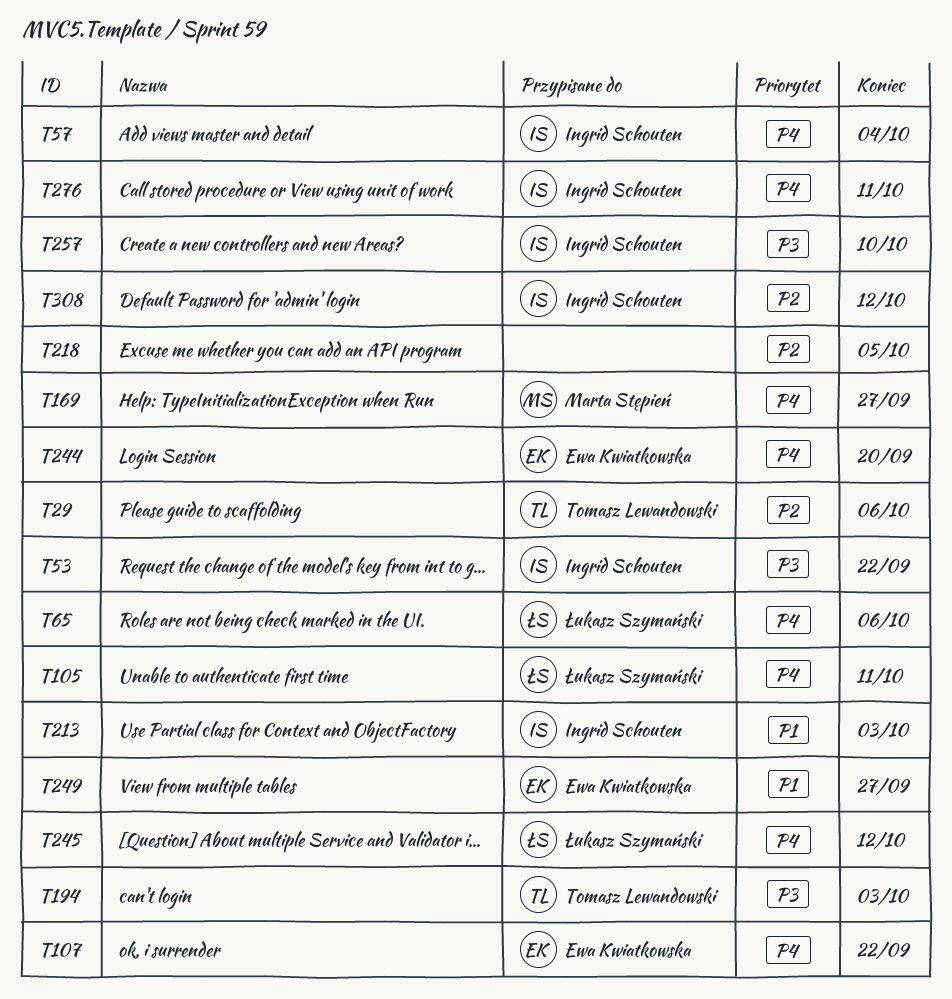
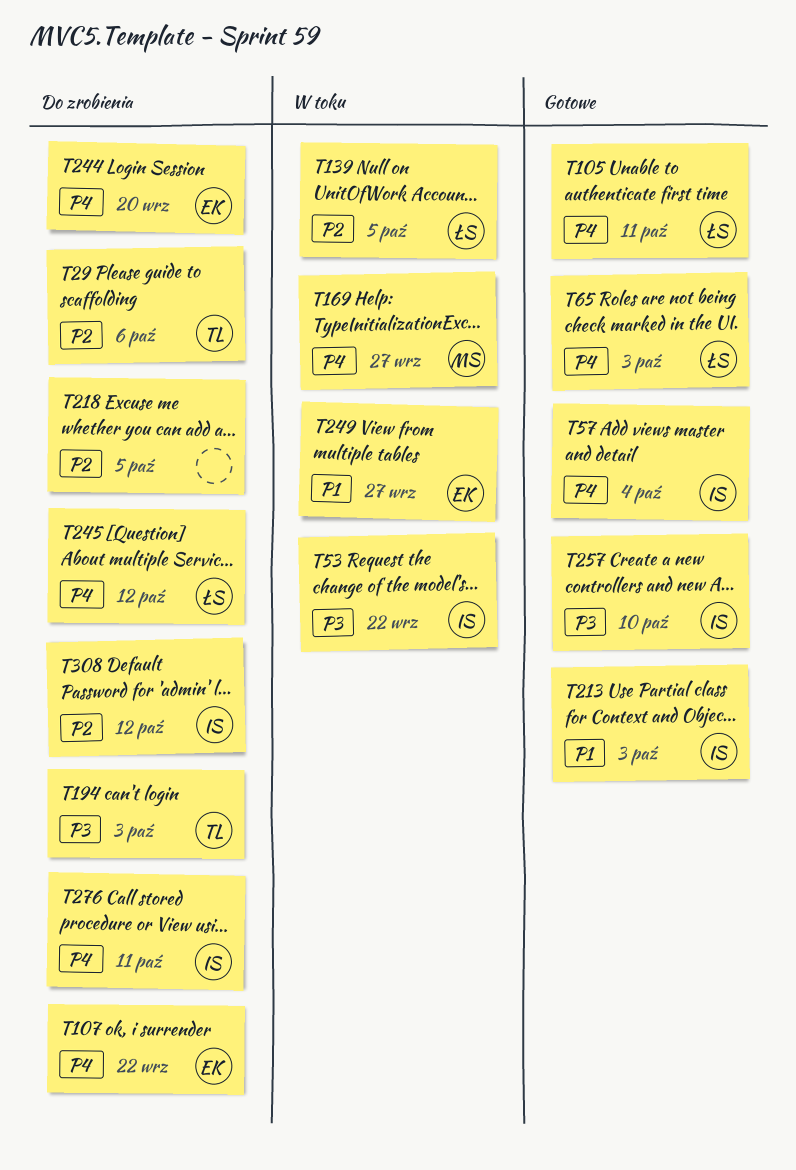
T65, due: Oct 6 -> Oct 3
T139: none -> present

